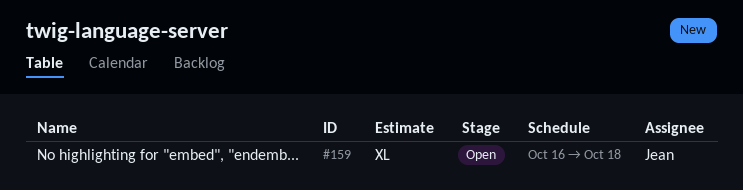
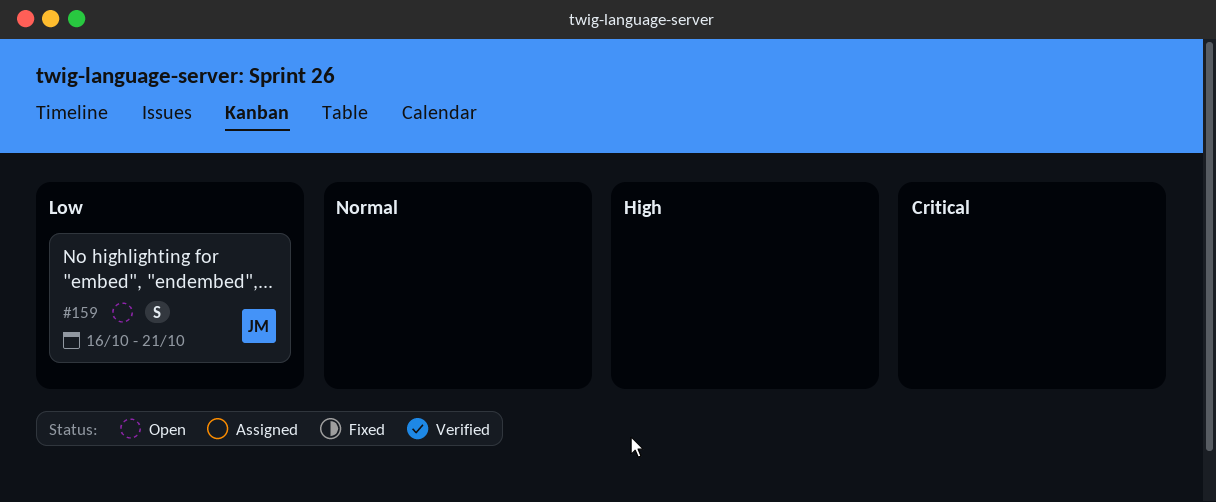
#159, estimate: XL -> S
#159, due: Oct 18 -> Oct 21

